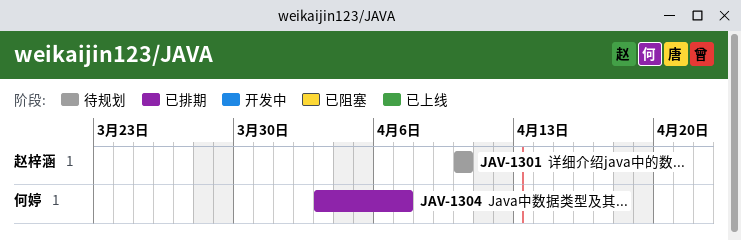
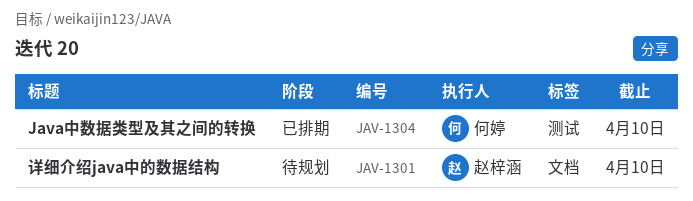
JAV-1304, due: Apr 7 -> Apr 10

